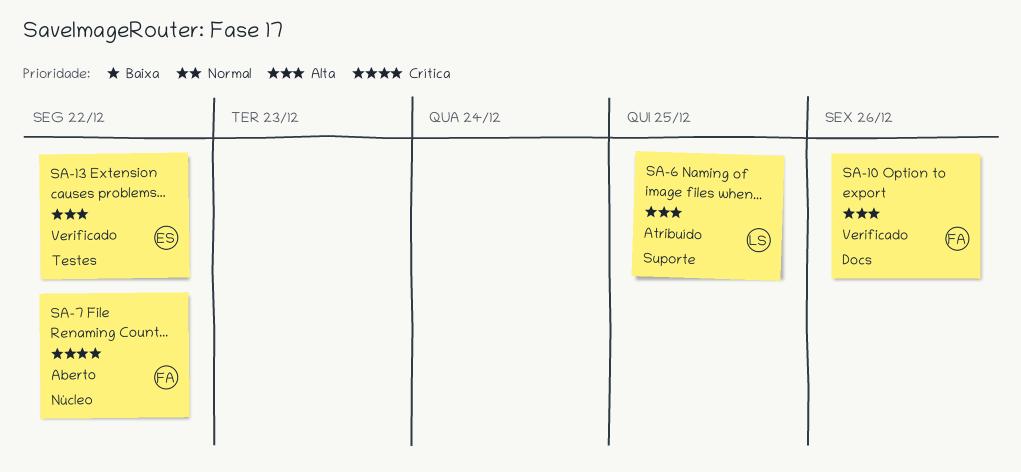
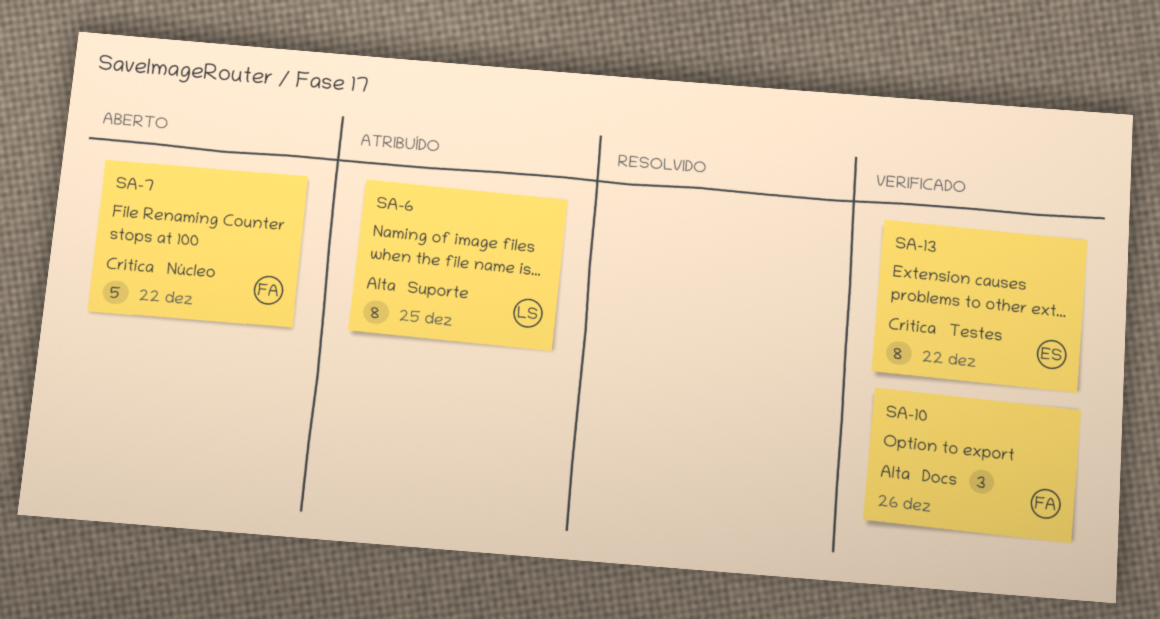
SA-13, priority: Alta -> Crítica

